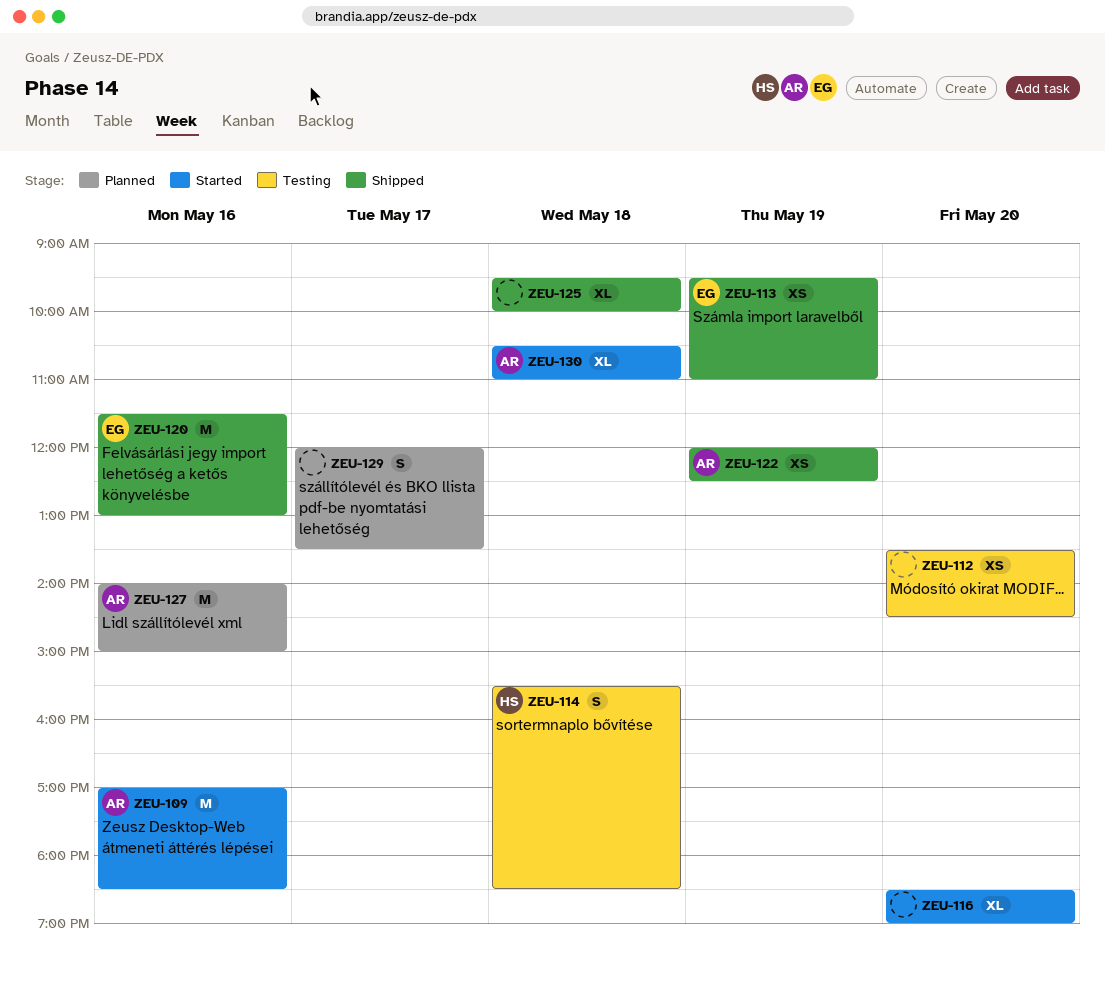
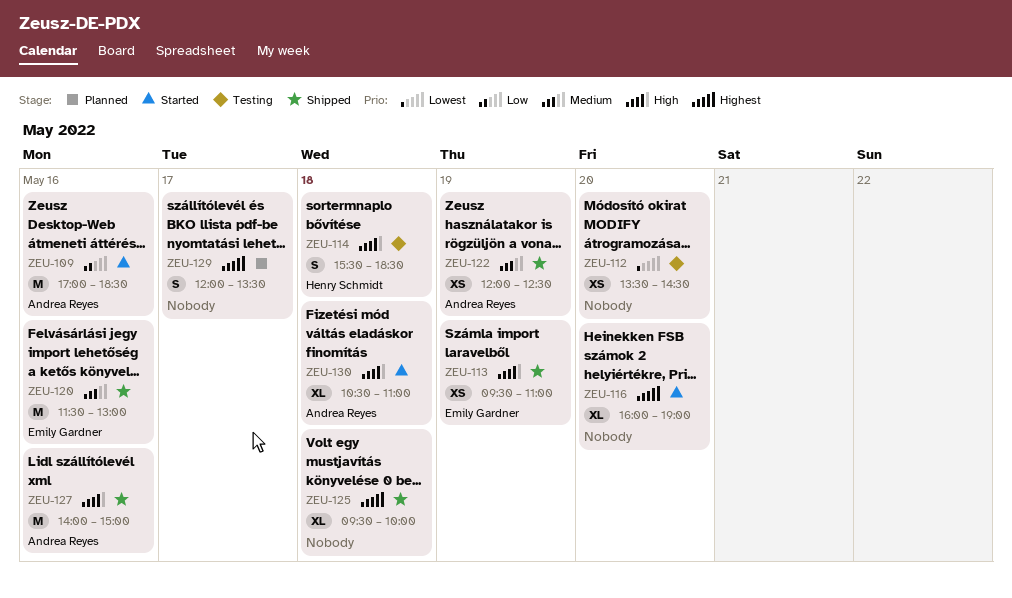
ZEU-116, begins: 18:30 -> 16:00
ZEU-127, status: Planned -> Shipped

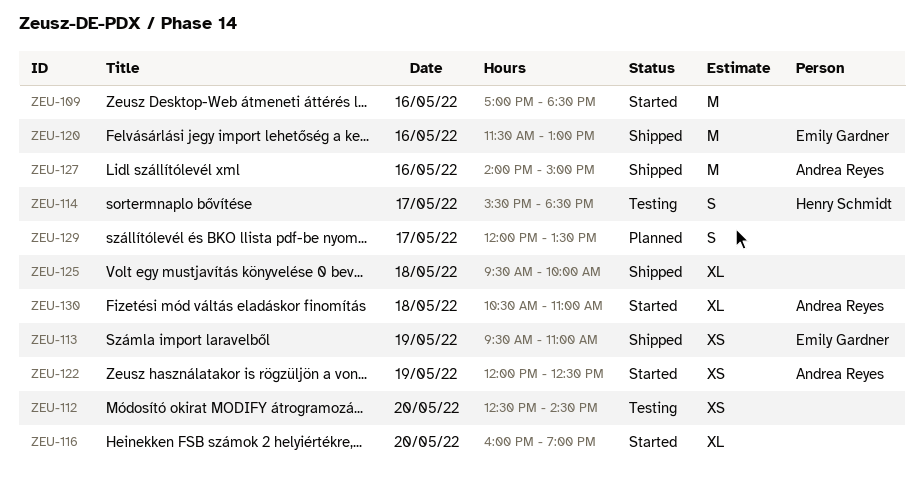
ZEU-109, owner: Andrea Reyes -> none
ZEU-112, begins: 13:30 -> 12:30
ZEU-114, day: May 18 -> May 17
ZEU-122, status: Shipped -> Started

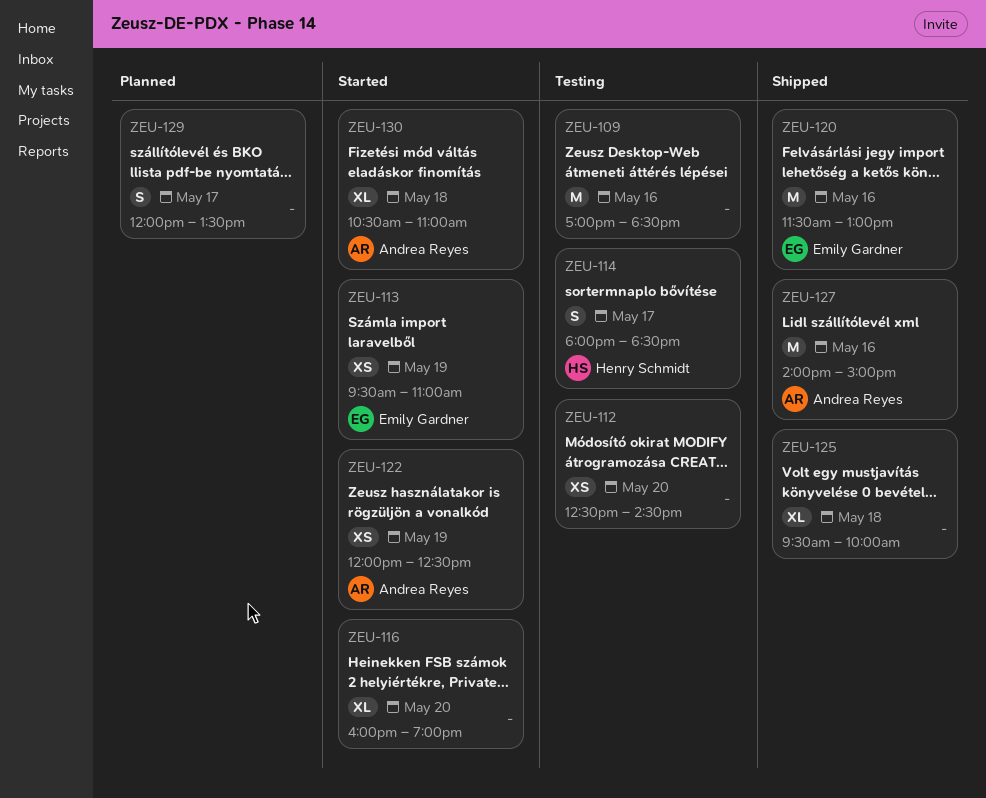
ZEU-109, status: Started -> Testing
ZEU-113, status: Shipped -> Started
ZEU-114, begins: 15:30 -> 18:00

